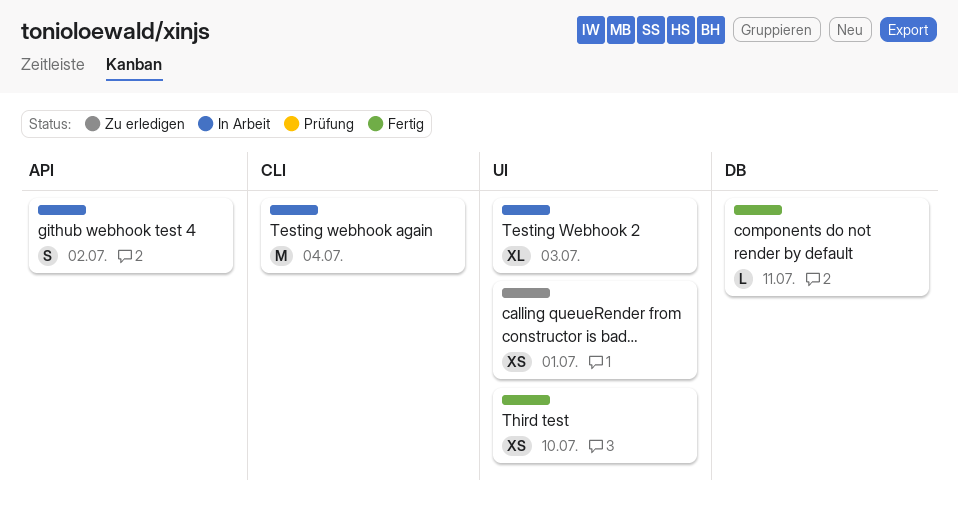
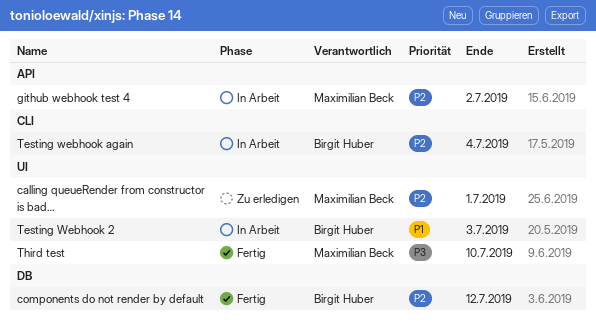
components do not render by default, due: Jul 11 -> Jul 12

